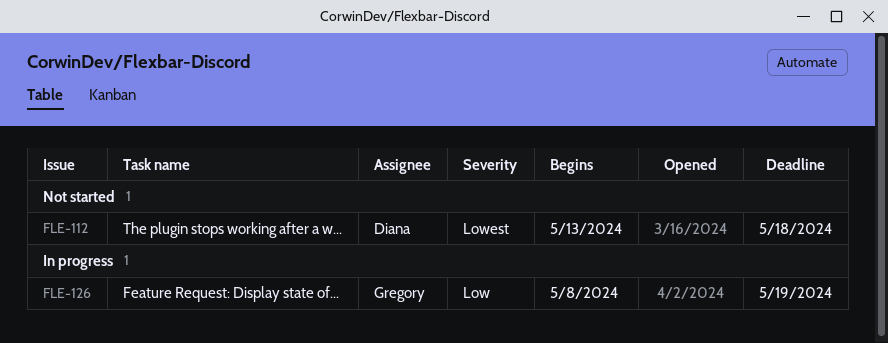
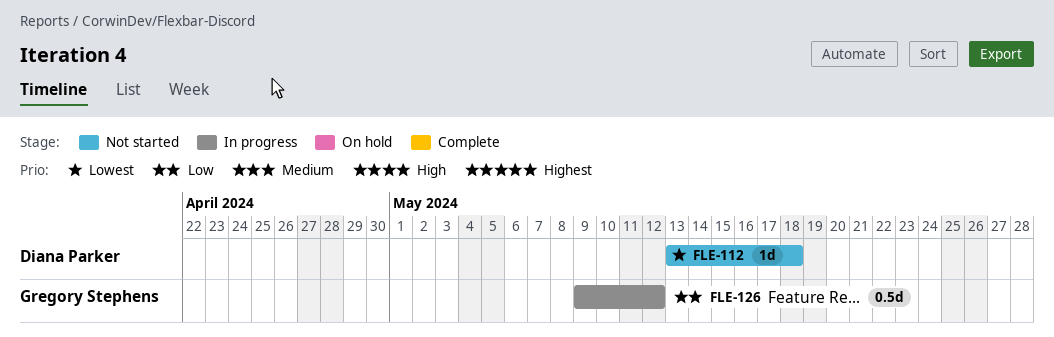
FLE-126, start: May 8 -> May 9
FLE-126, due: May 19 -> May 12

